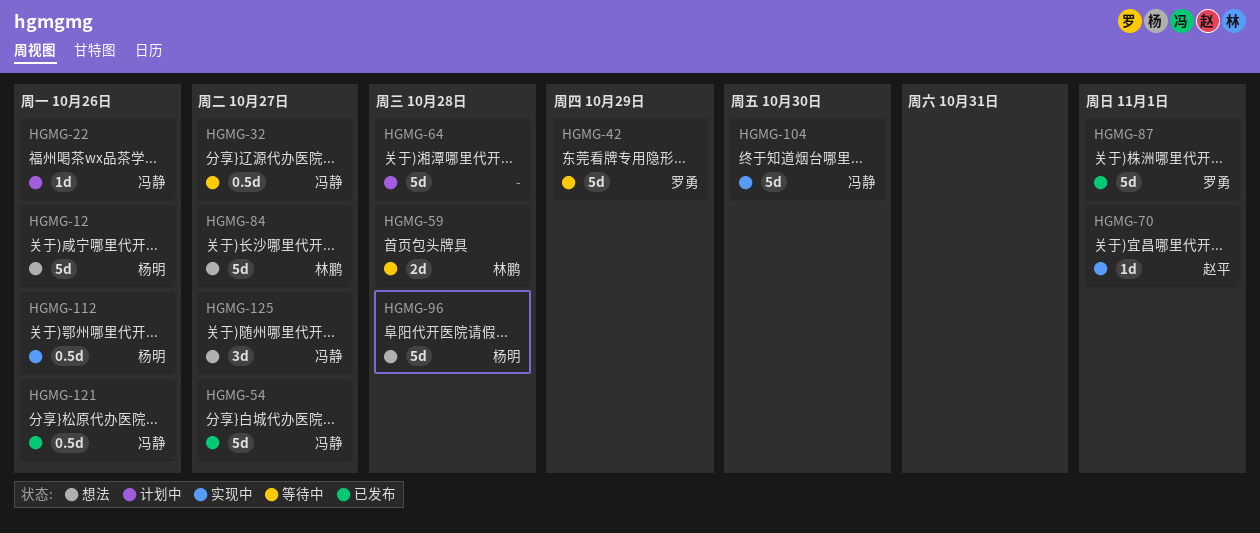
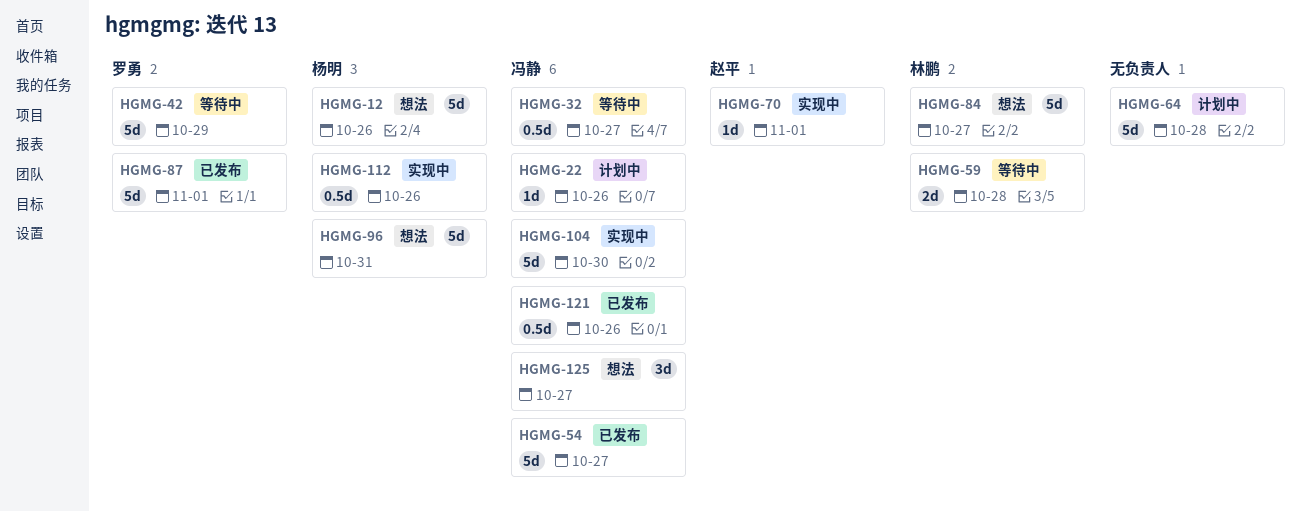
HGMG-96, due: Oct 28 -> Oct 31

